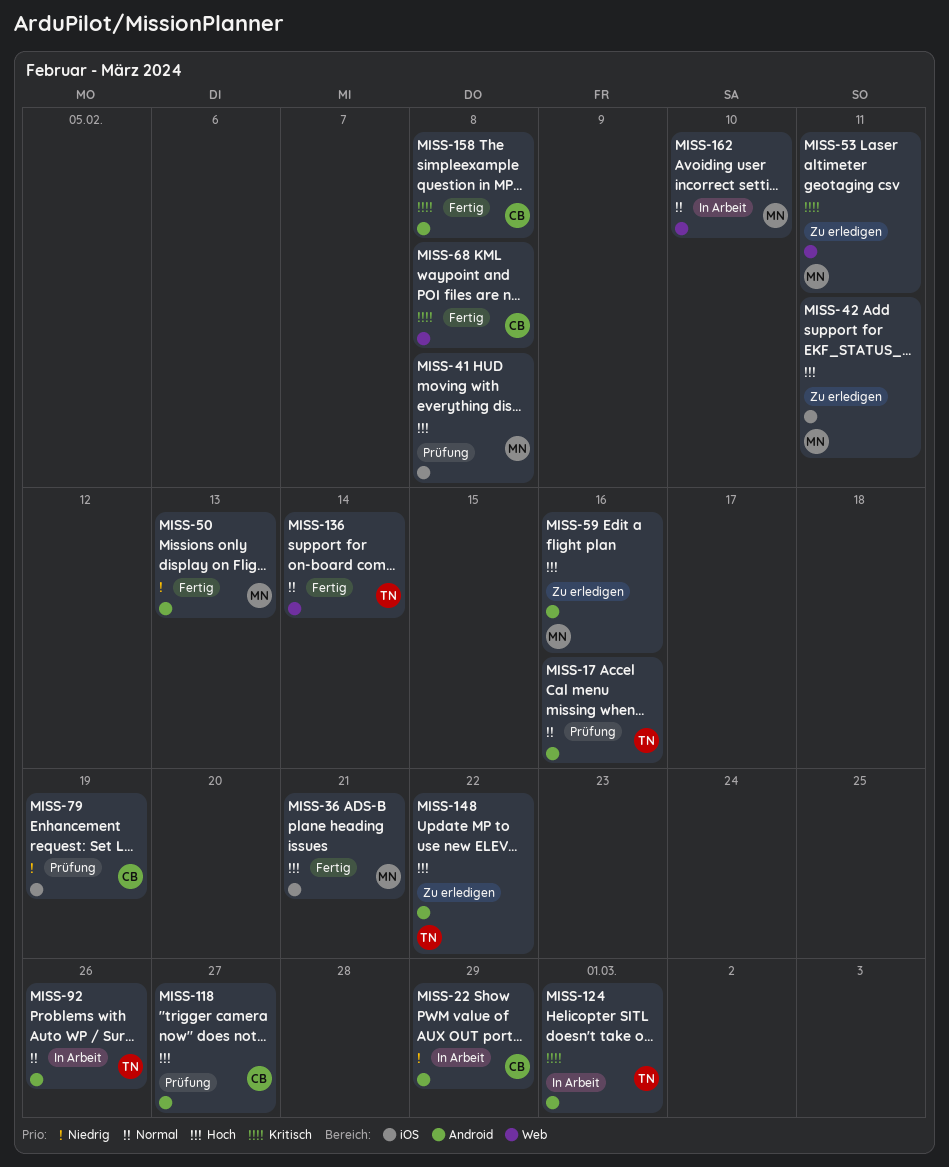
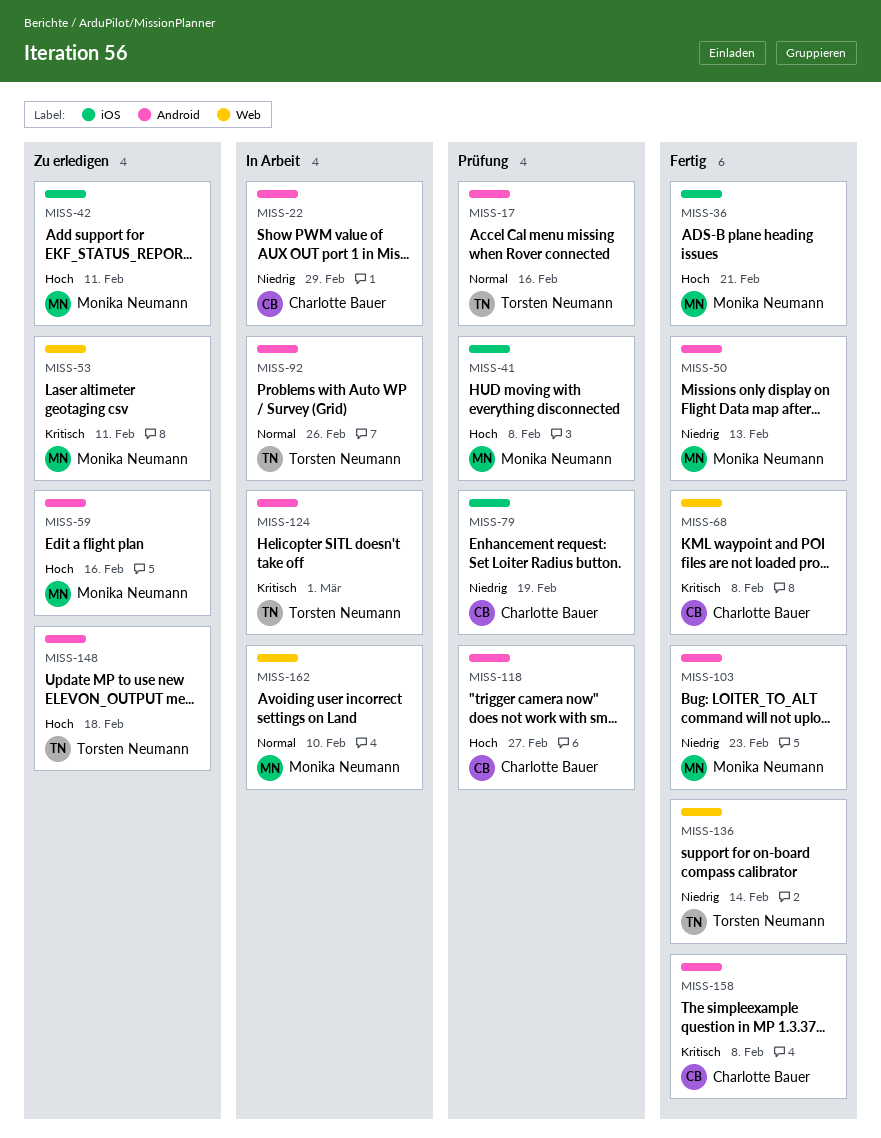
MISS-103: none -> present
MISS-136, priority: Normal -> Niedrig
MISS-148, due: Feb 22 -> Feb 18

